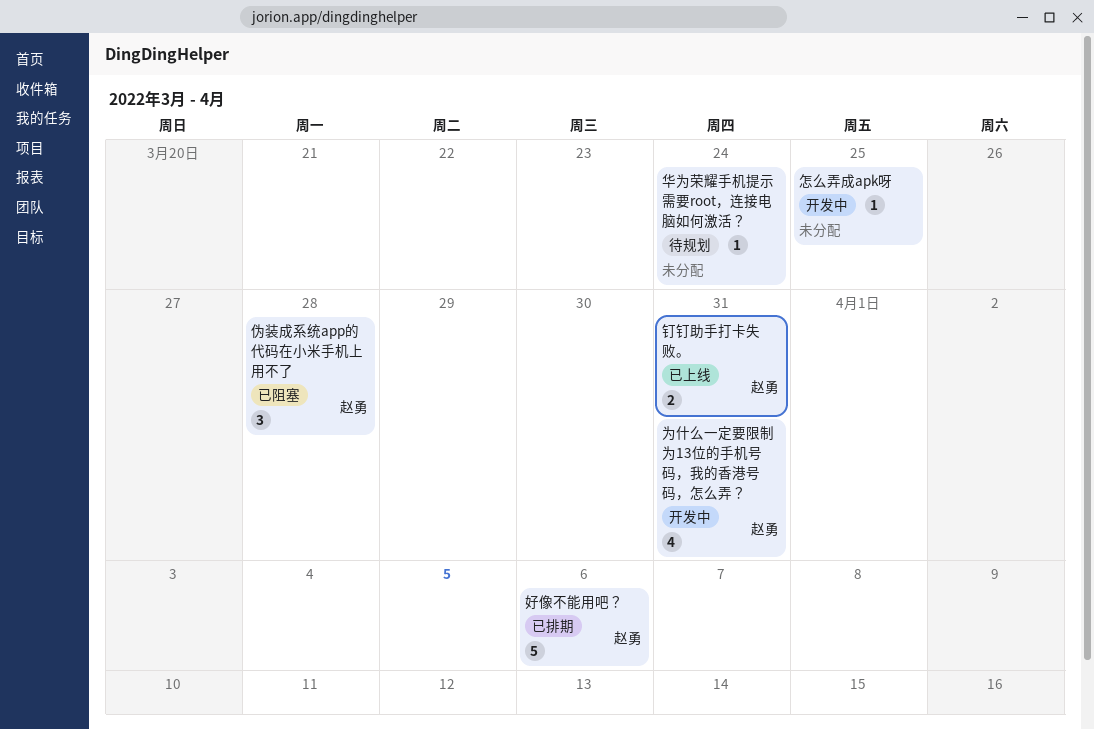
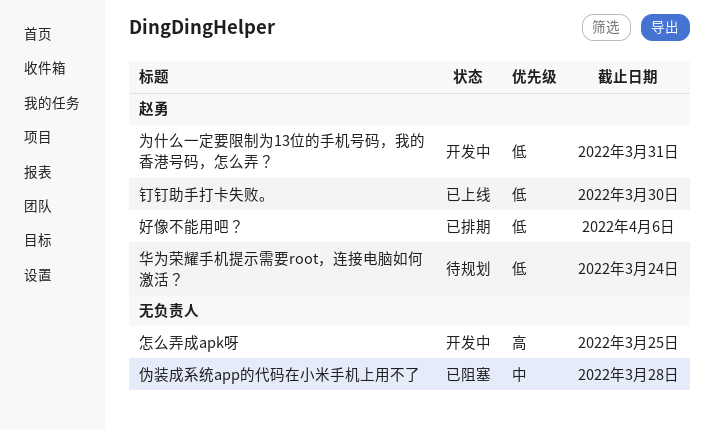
伪装成系统app的代码在小米手机上用不了, owner: 赵勇 -> none
华为荣耀手机提示需要root，连接电脑如何激活？, owner: none -> 赵勇
钉钉助手打卡失败。, due: Mar 31 -> Mar 30

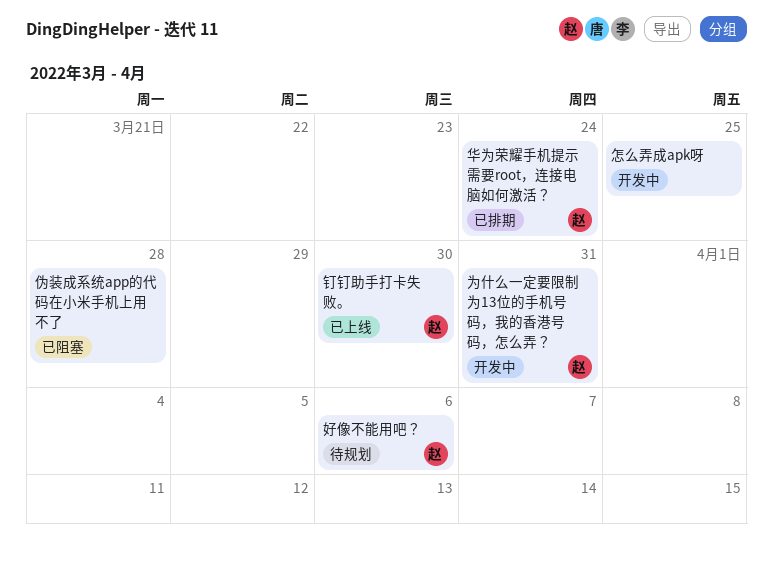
华为荣耀手机提示需要root，连接电脑如何激活？, status: 待规划 -> 已排期
好像不能用吧？, status: 已排期 -> 待规划

